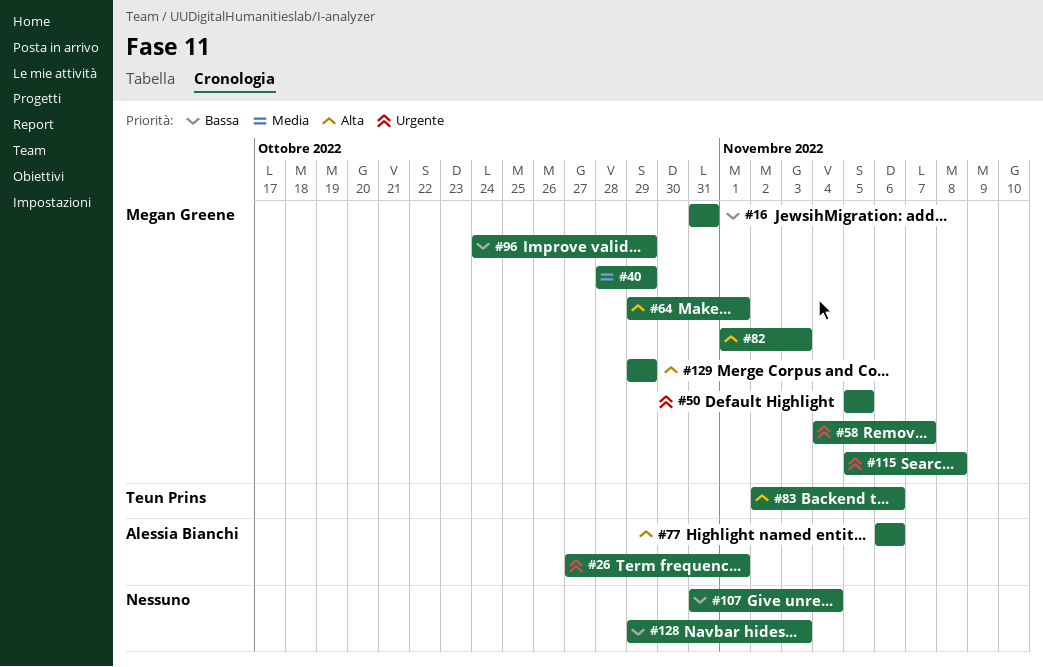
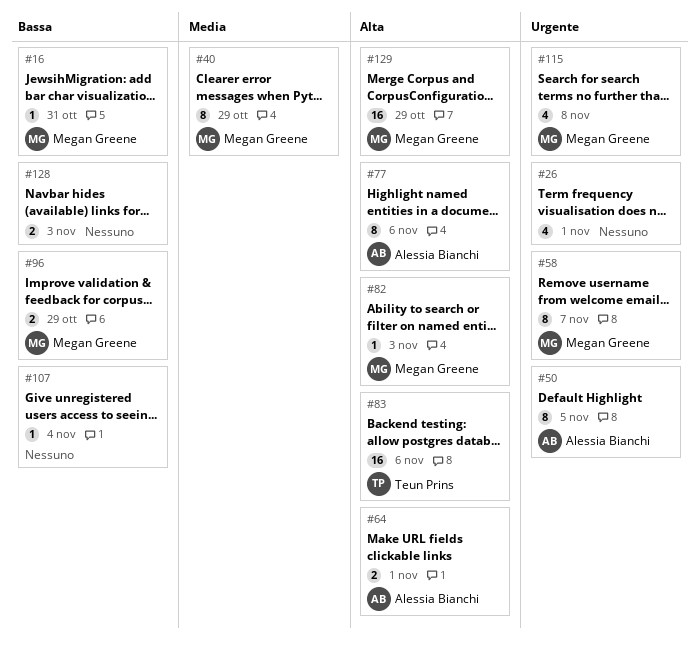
#26, owner: Alessia Bianchi -> none
#50, owner: Megan Greene -> Alessia Bianchi
#64, owner: Megan Greene -> Alessia Bianchi

